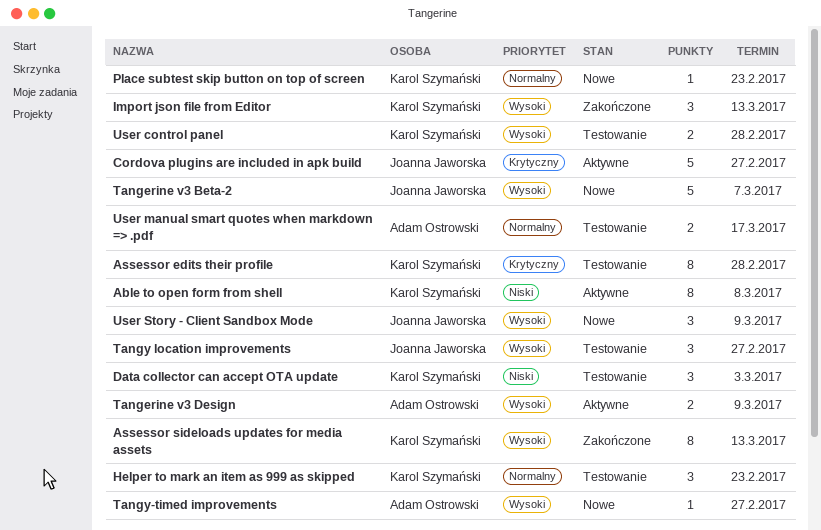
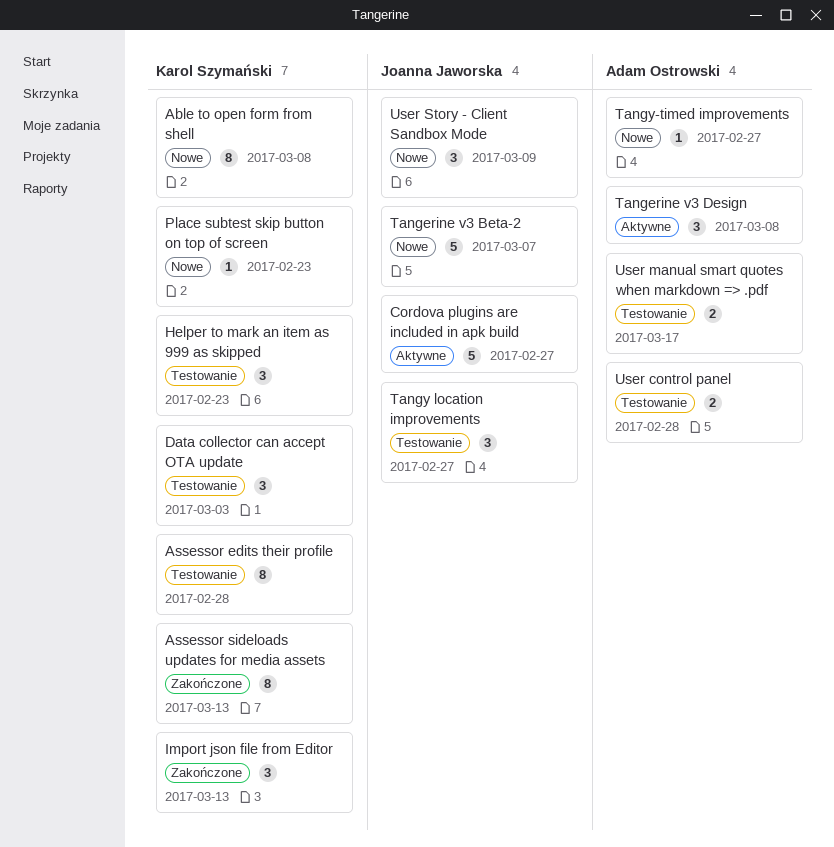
Able to open form from shell, status: Aktywne -> Nowe
Tangerine v3 Design, estimate: 2 -> 3
Tangerine v3 Design, due: Mar 9 -> Mar 8
User control panel, owner: Karol Szymański -> Adam Ostrowski

